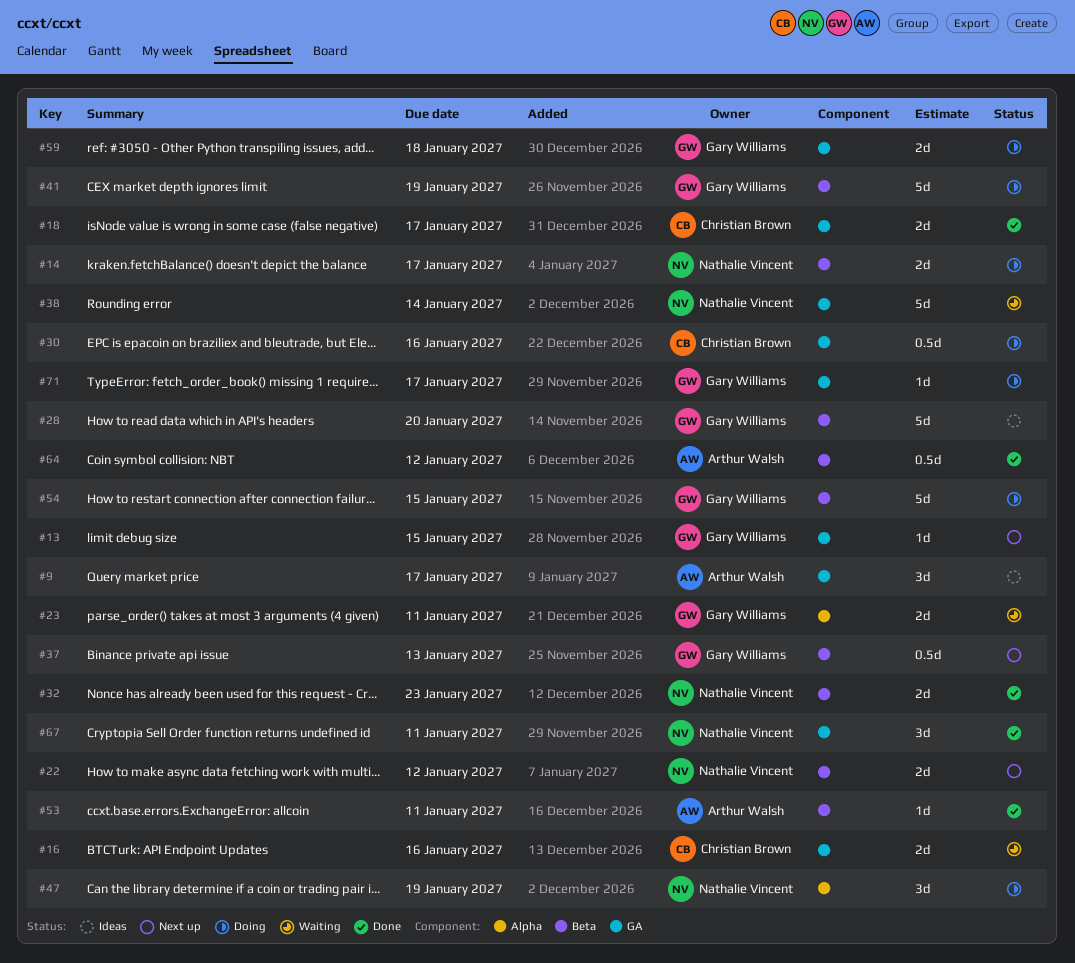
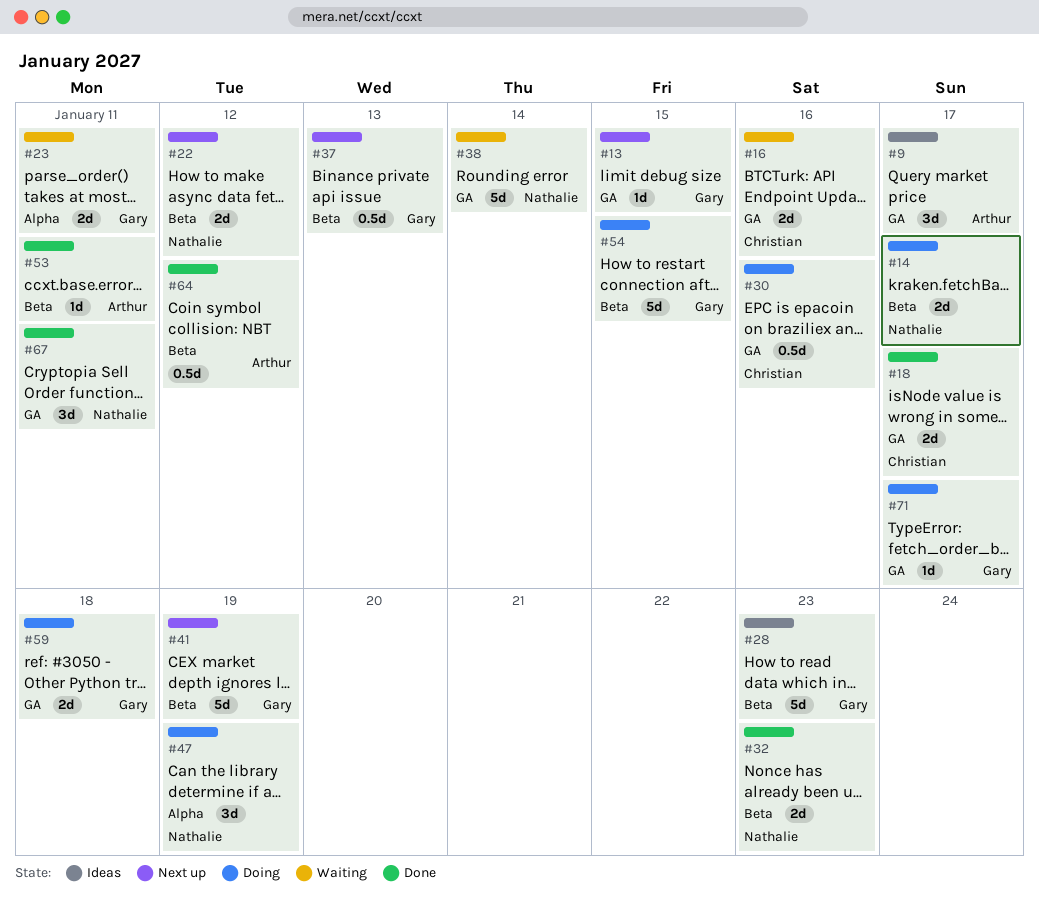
#28, due: Jan 20 -> Jan 23
#41, status: Doing -> Next up

